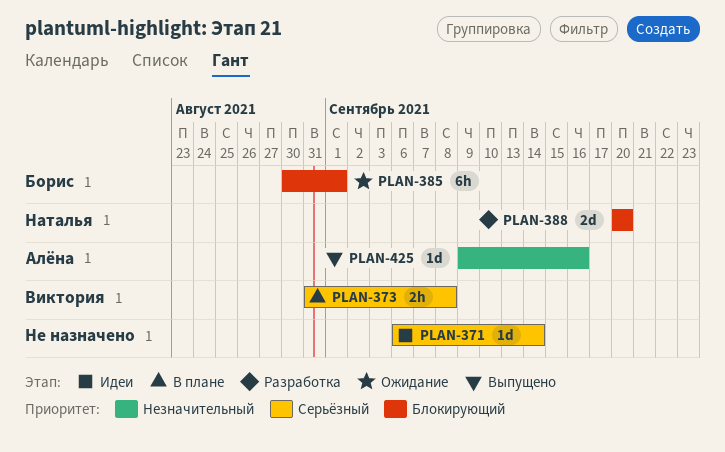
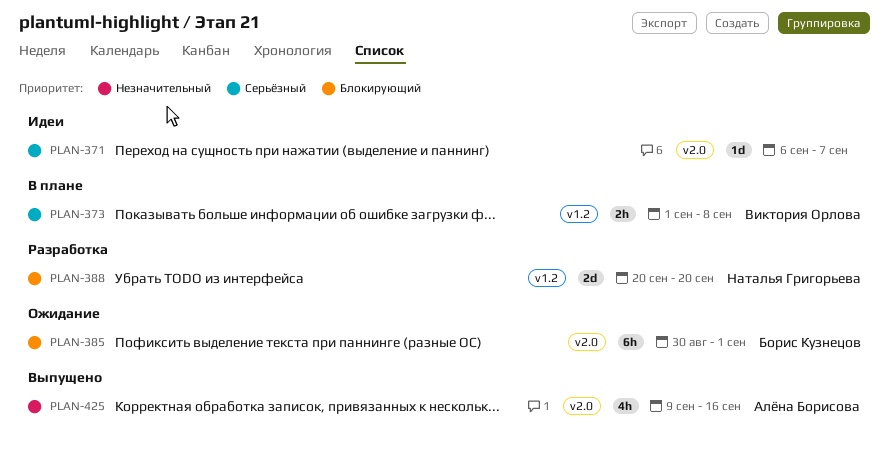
PLAN-371, due: Sep 14 -> Sep 7
PLAN-373, start: Aug 31 -> Sep 1
PLAN-425, estimate: 1d -> 4h

